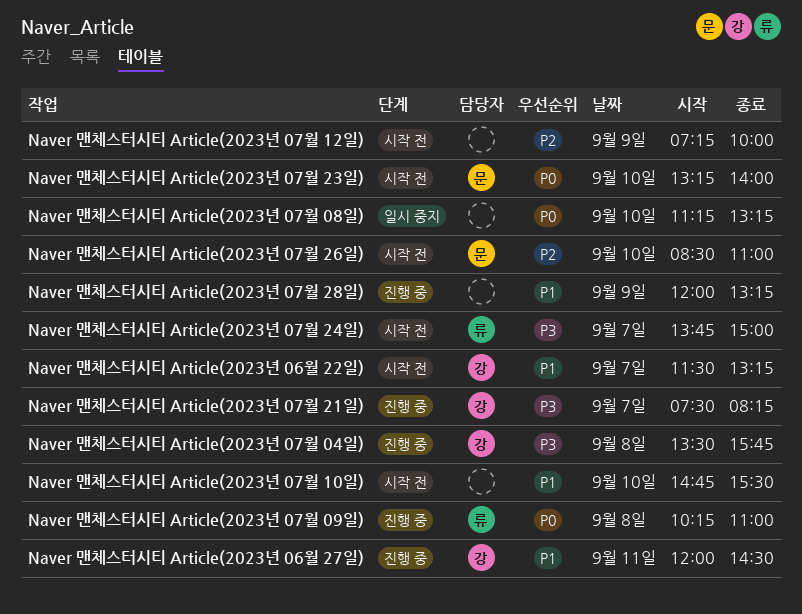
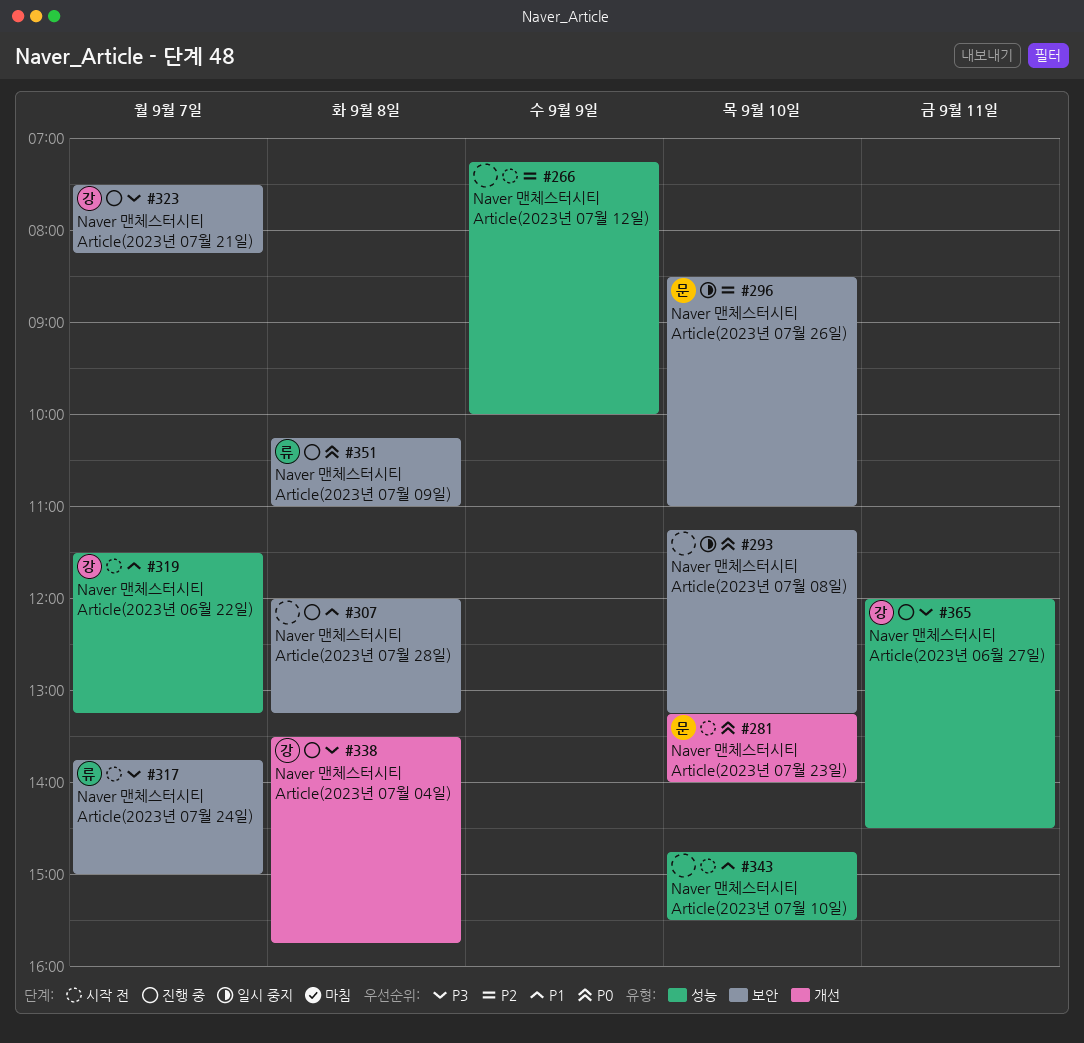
Naver 맨체스터시티 Article(2023년 06월 27일), priority: P1 -> P3
Naver 맨체스터시티 Article(2023년 07월 26일), status: 시작 전 -> 일시 중지
Naver 맨체스터시티 Article(2023년 07월 28일), day: Sep 9 -> Sep 8

